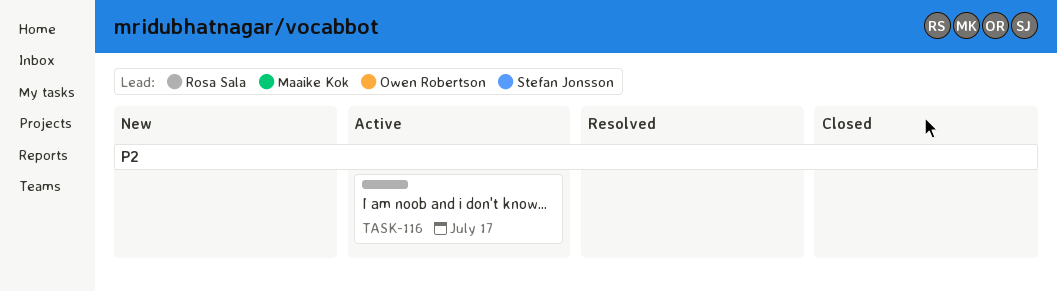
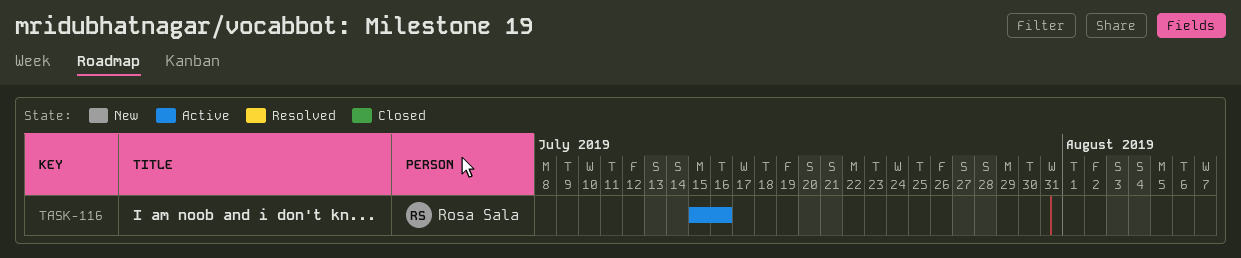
TASK-116, due: Jul 17 -> Jul 16

